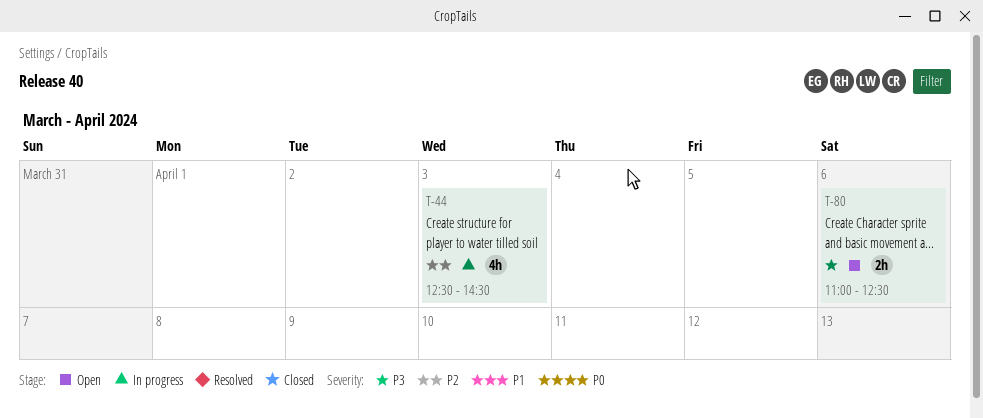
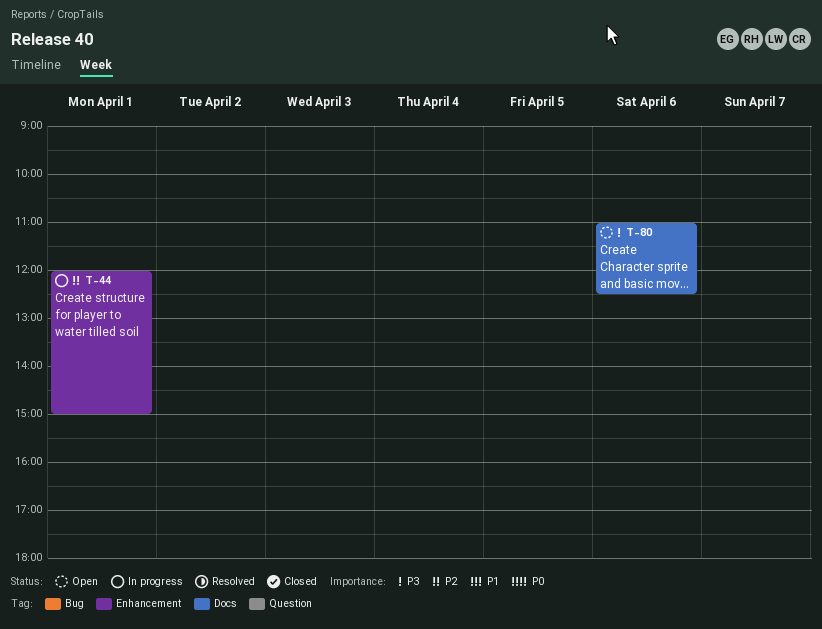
T-44, day: Apr 3 -> Apr 1
T-44, begins: 12:30 -> 12:00
T-44, ends: 14:30 -> 15:00

